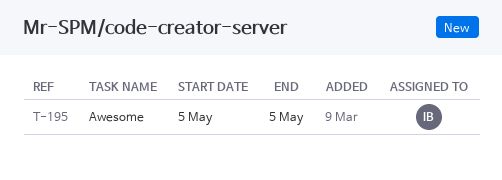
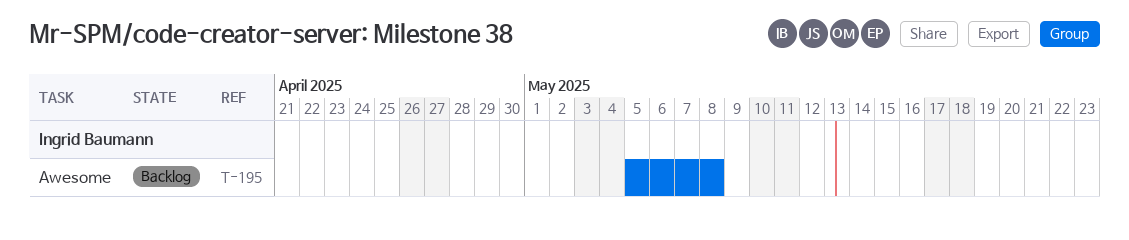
T-195, due: May 5 -> May 8

